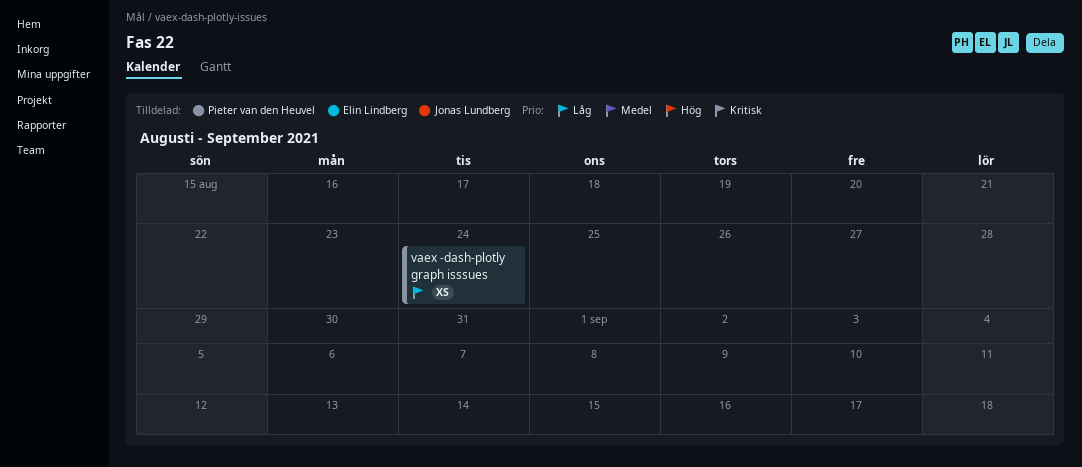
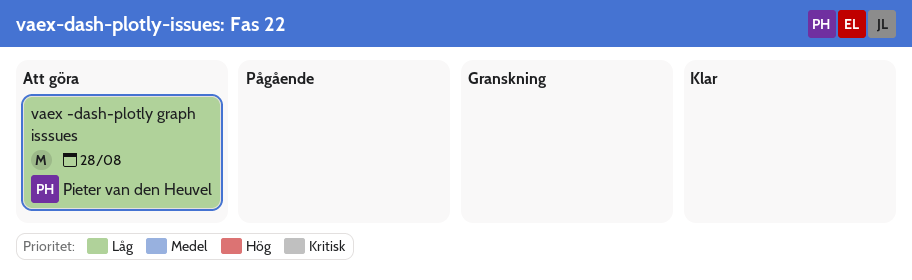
vaex -dash-plotly graph isssues, estimate: XS -> M
vaex -dash-plotly graph isssues, due: Aug 24 -> Aug 28

